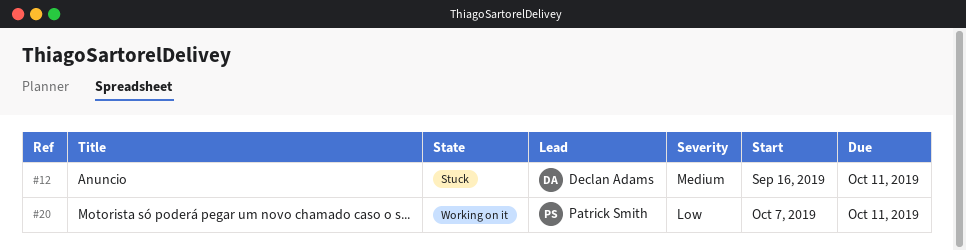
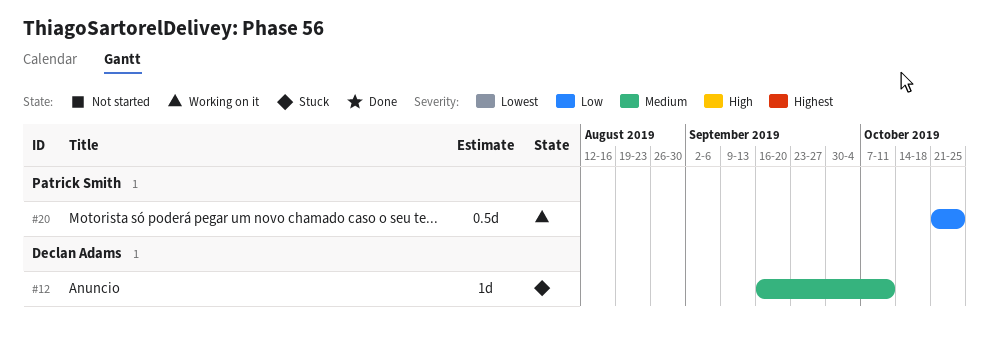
#20, start: Oct 7 -> Oct 21
#20, due: Oct 11 -> Oct 25

